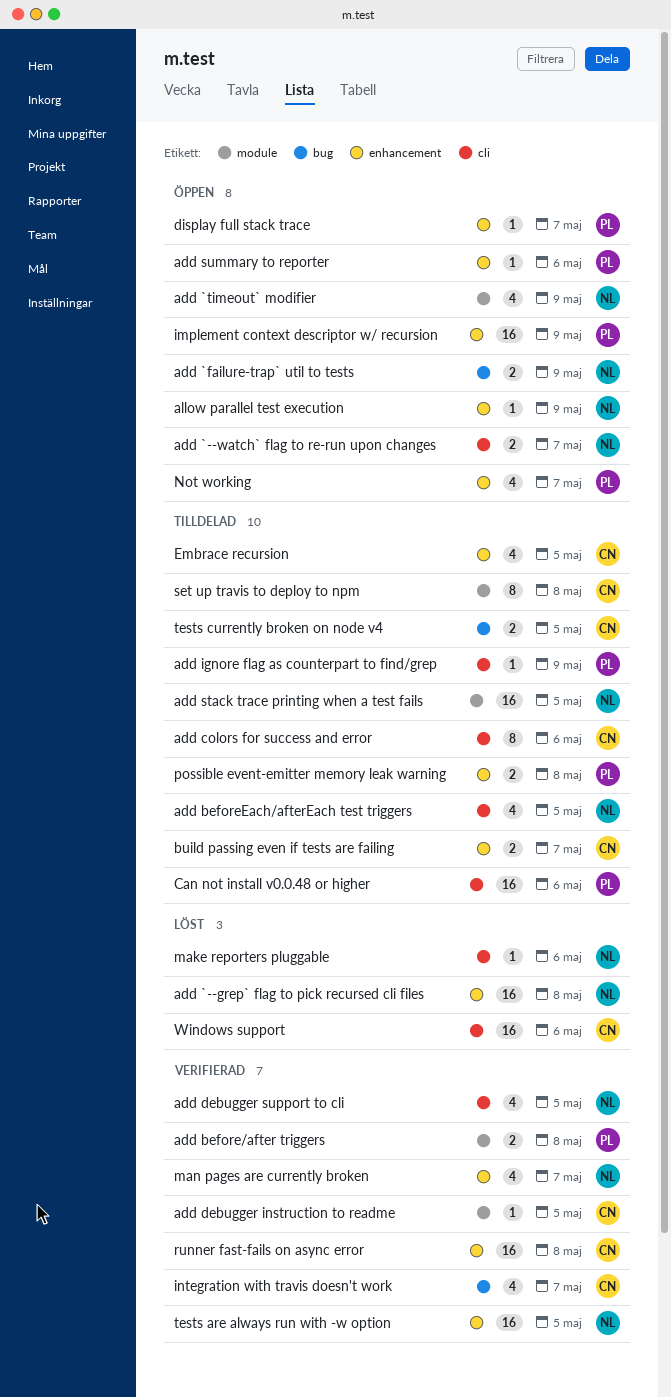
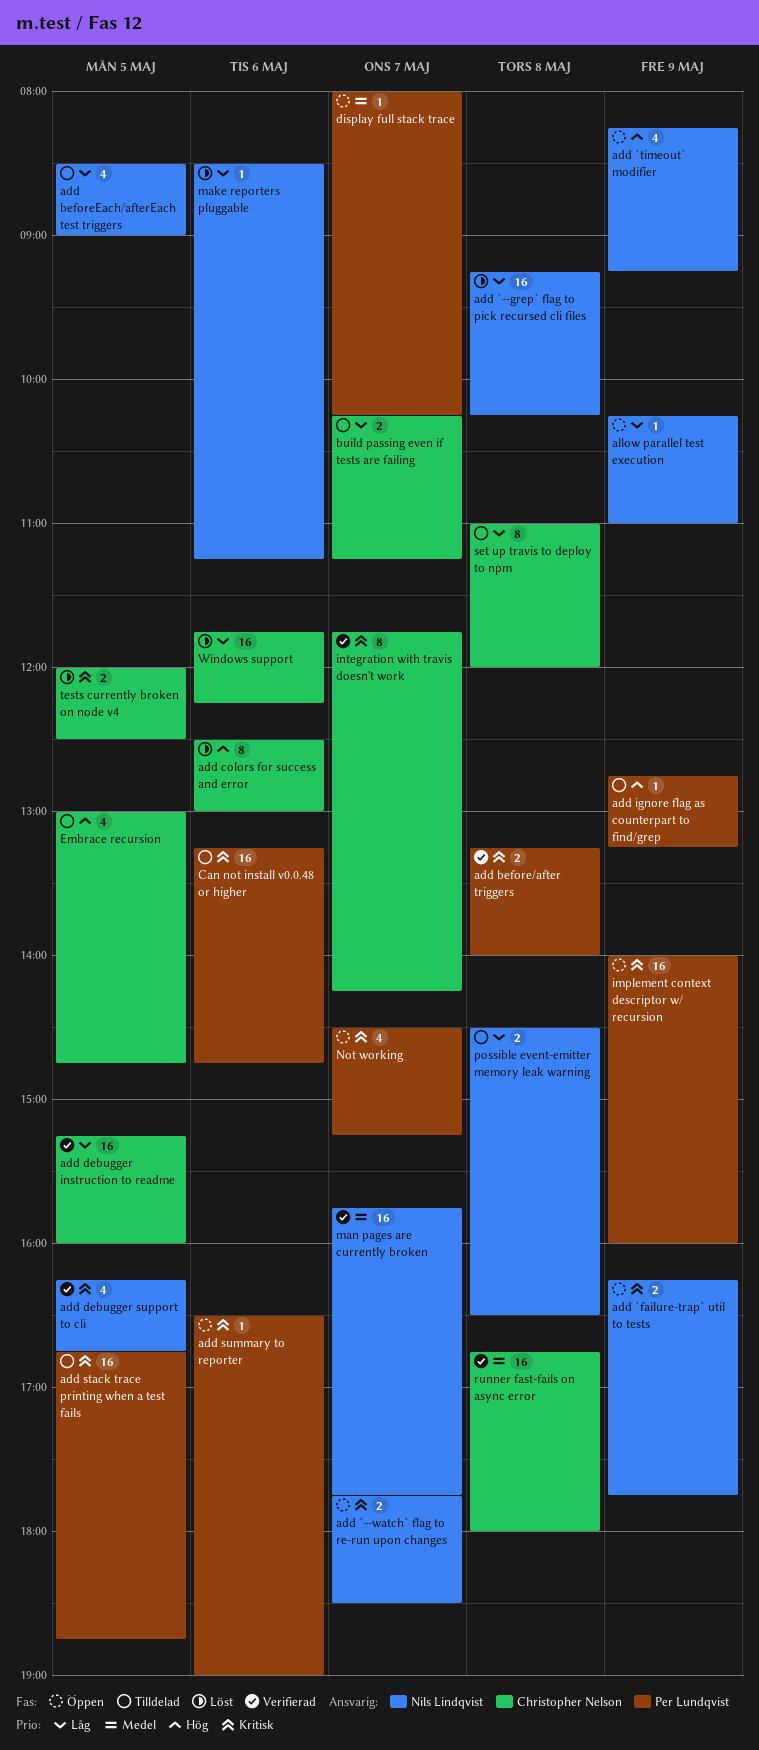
add colors for success and error, status: Tilldelad -> Löst
add debugger instruction to readme, estimate: 1 -> 16
add stack trace printing when a test fails, owner: Nils Lindqvist -> Per Lundqvist
integration with travis doesn't work, estimate: 4 -> 8
man pages are currently broken, estimate: 4 -> 16
possible event-emitter memory leak warning, owner: Per Lundqvist -> Nils Lindqvist
tests are always run with -w option: present -> none
tests currently broken on node v4, status: Tilldelad -> Löst

